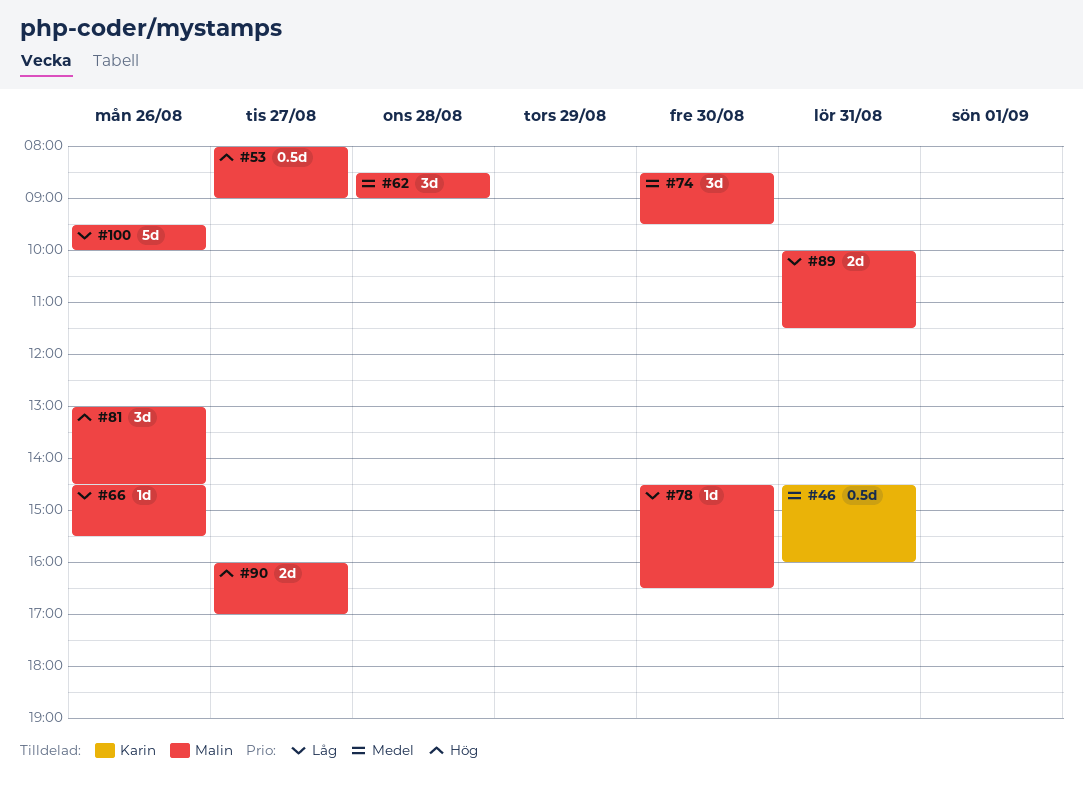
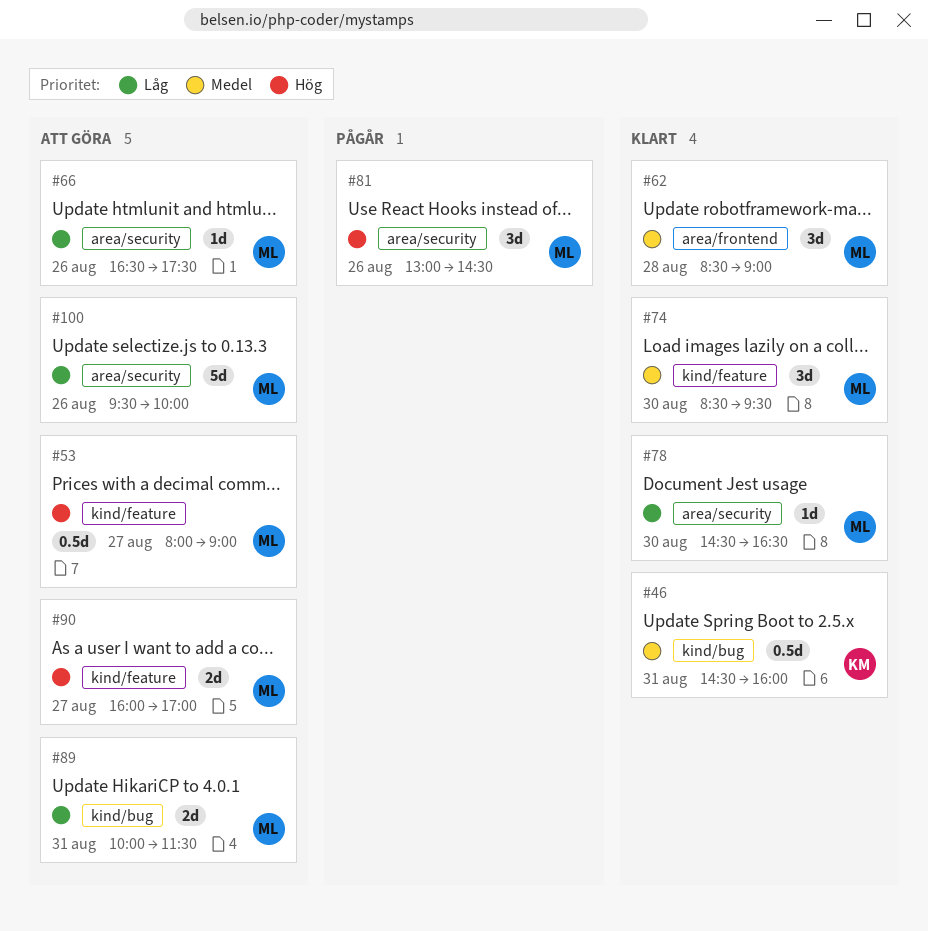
#66, begins: 14:30 -> 16:30
#66, ends: 15:30 -> 17:30

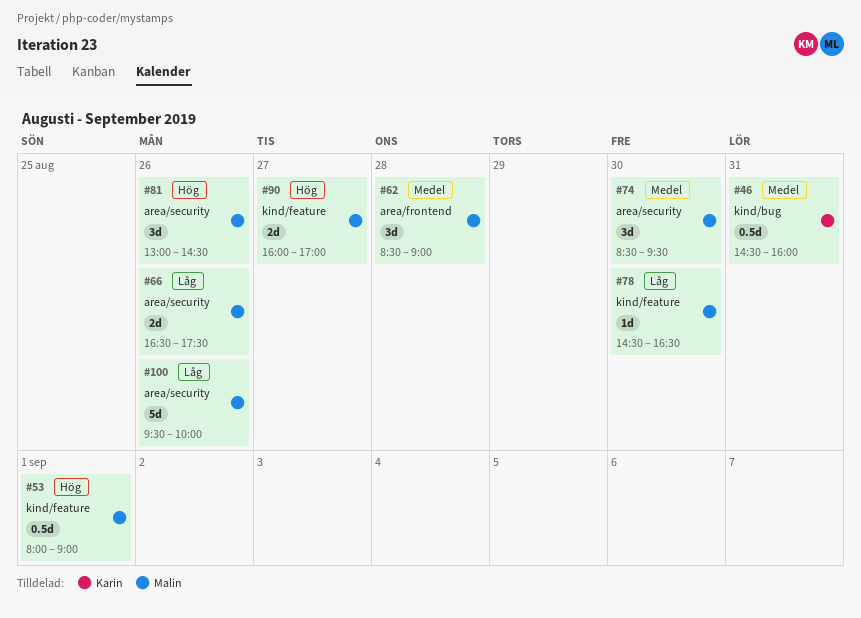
#53, day: Aug 27 -> Sep 1
#66, estimate: 1d -> 2d
#74, label: kind/feature -> area/security
#78, label: area/security -> kind/feature
#89: present -> none

